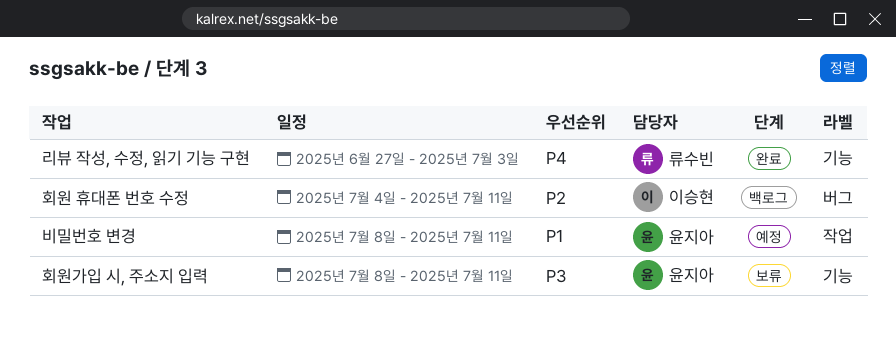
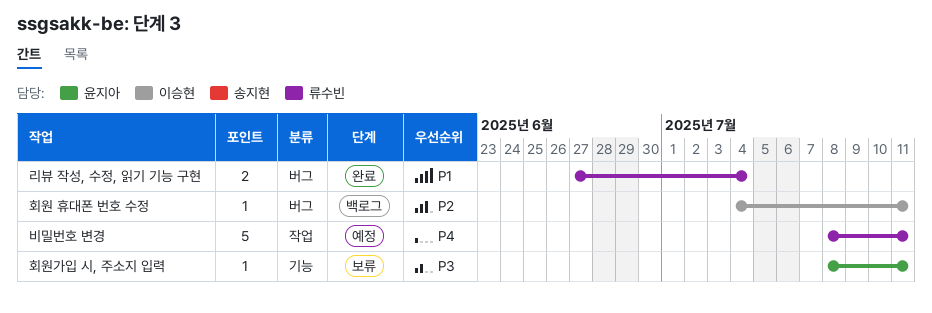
리뷰 작성, 수정, 읽기 기능 구현, priority: P4 -> P1
리뷰 작성, 수정, 읽기 기능 구현, label: 기능 -> 버그
리뷰 작성, 수정, 읽기 기능 구현, due: Jul 3 -> Jul 4
비밀번호 변경, owner: 윤지아 -> 류수빈
비밀번호 변경, priority: P1 -> P4

